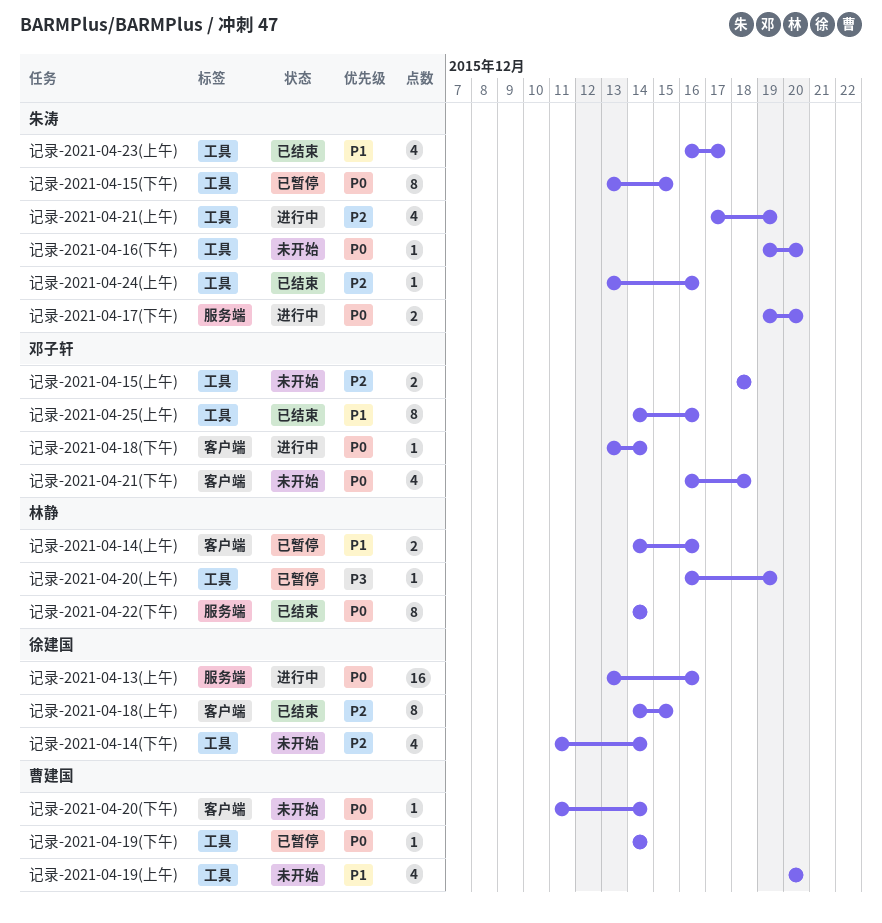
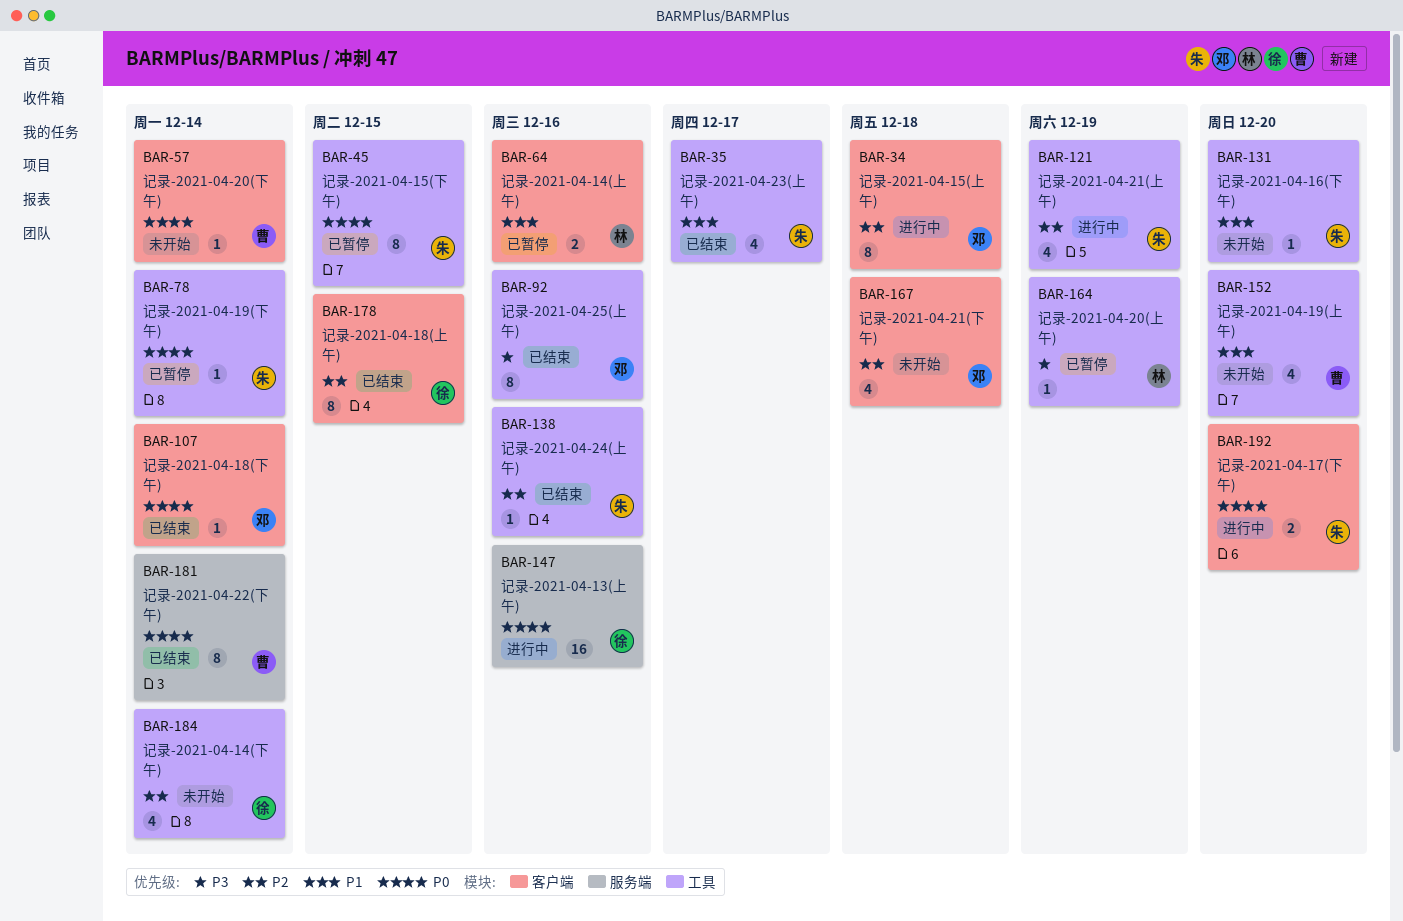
记录-2021-04-15(上午), status: 未开始 -> 进行中
记录-2021-04-15(上午), label: 工具 -> 客户端
记录-2021-04-15(上午), estimate: 2 -> 8
记录-2021-04-16(下午), priority: P0 -> P1
记录-2021-04-17(下午), label: 服务端 -> 客户端
记录-2021-04-18(下午), status: 进行中 -> 已结束
记录-2021-04-19(下午), owner: 曹建国 -> 朱涛
记录-2021-04-21(下午), priority: P0 -> P2
记录-2021-04-22(下午), owner: 林静 -> 曹建国
记录-2021-04-25(上午), priority: P1 -> P3

